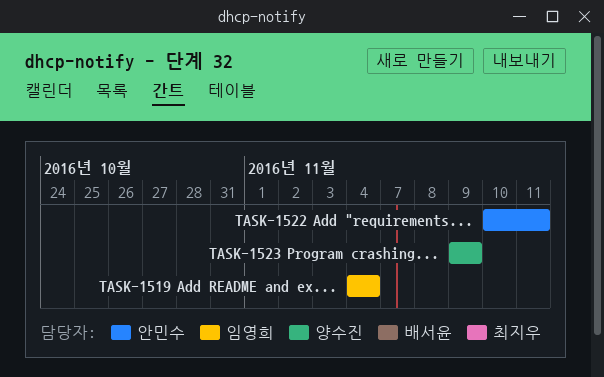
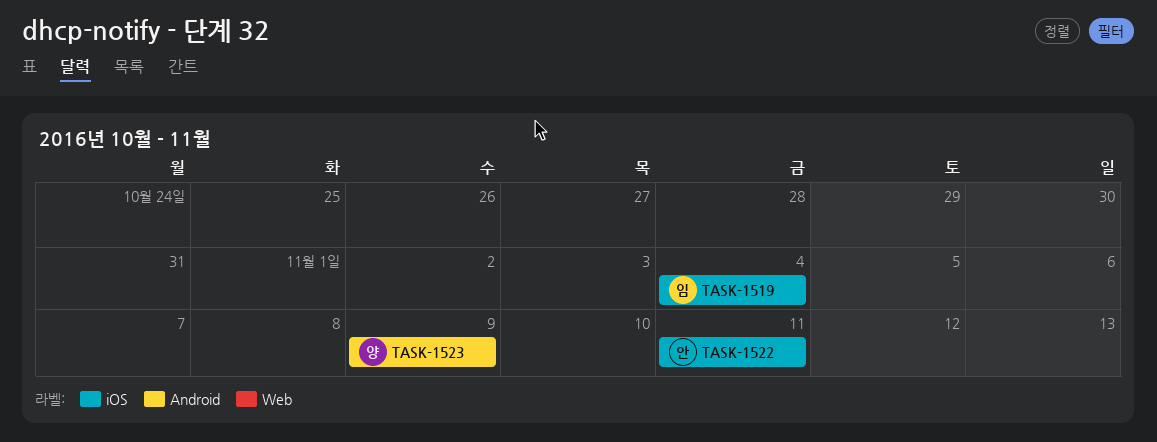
TASK-1522, start: Nov 10 -> Nov 11

